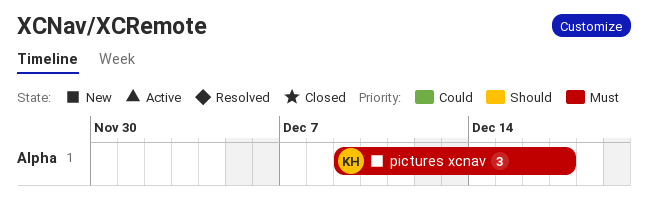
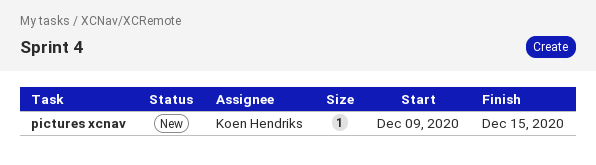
pictures xcnav, estimate: 3 -> 1
pictures xcnav, due: Dec 17 -> Dec 15

